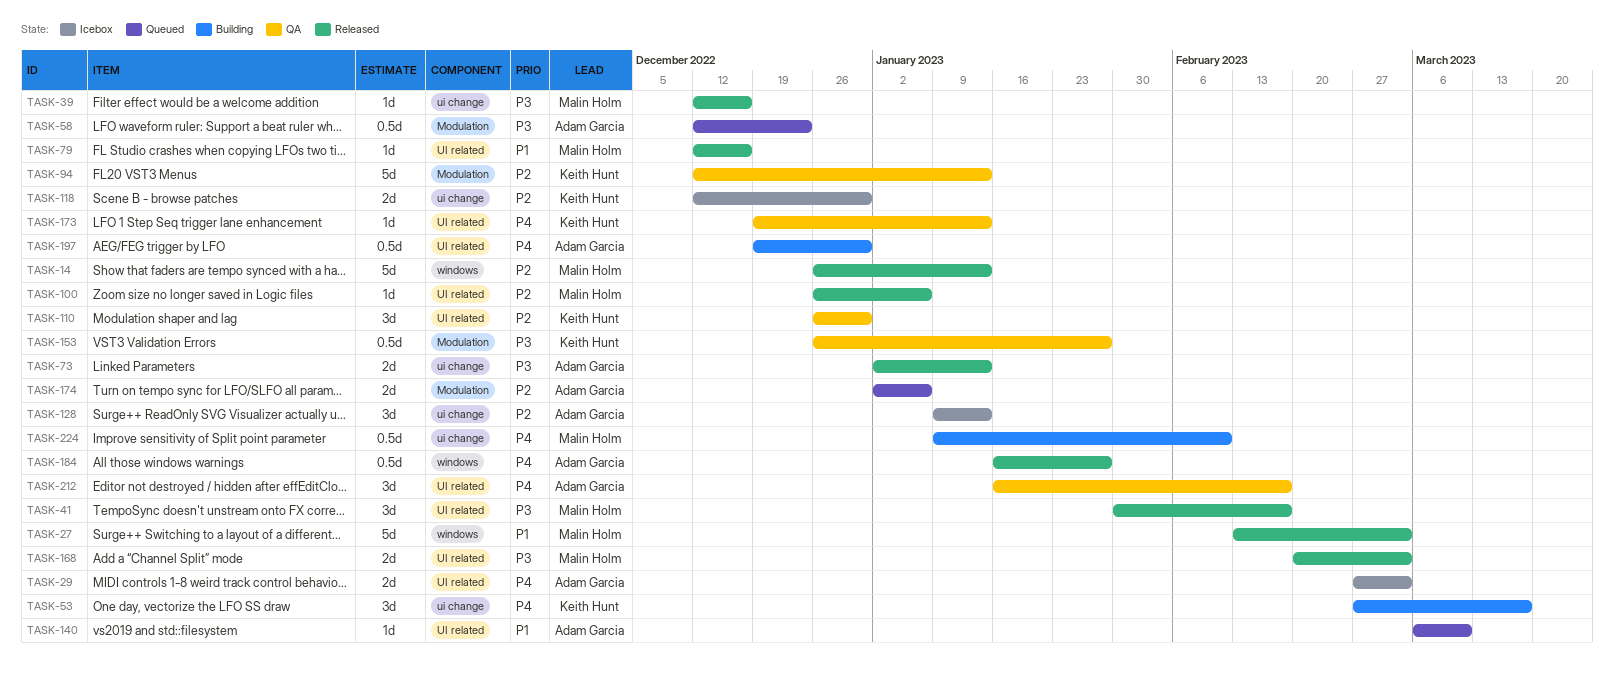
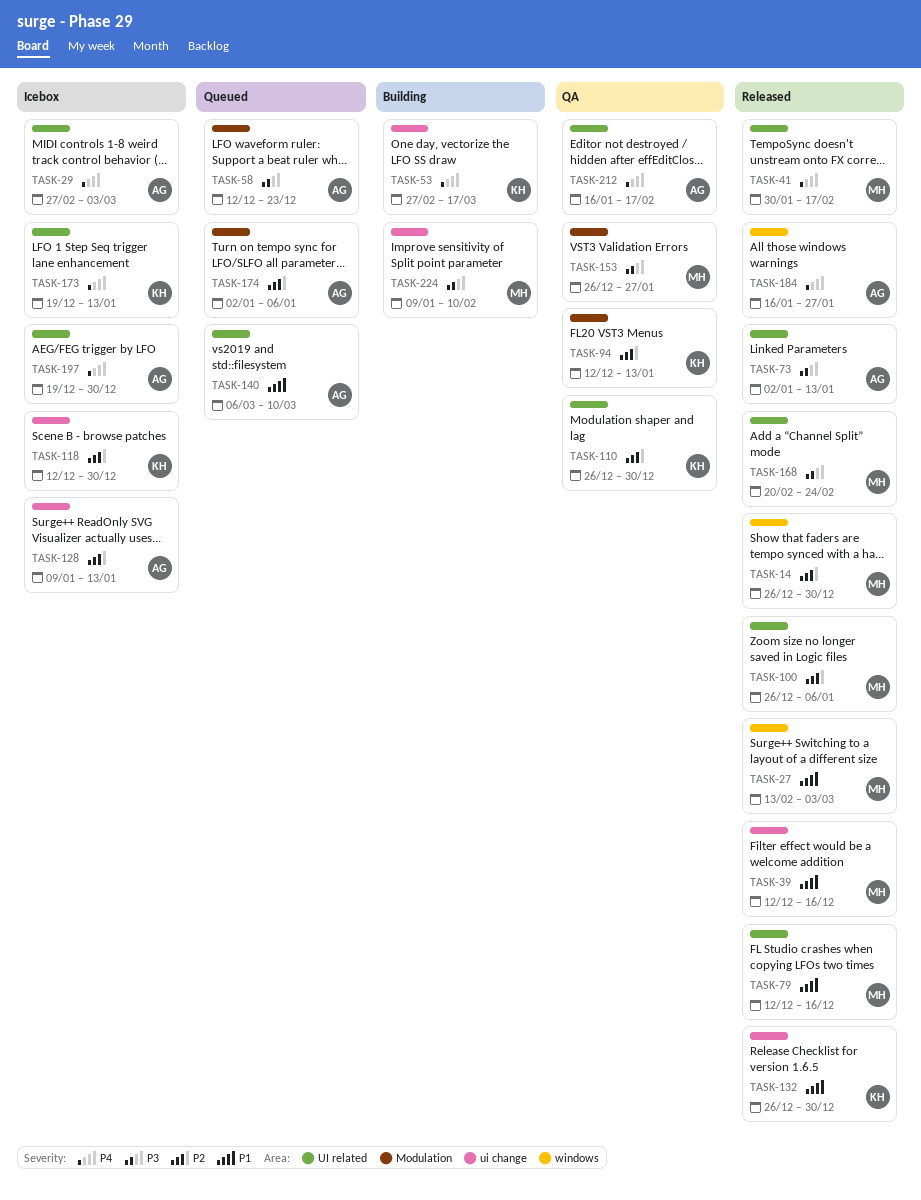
TASK-14, due: Jan 13 -> Dec 30
TASK-39, priority: P3 -> P1
TASK-41, priority: P3 -> P4
TASK-73, label: ui change -> UI related
TASK-132: none -> present
TASK-153, owner: Keith Hunt -> Malin Holm
TASK-168, due: Mar 3 -> Feb 24
TASK-173, status: QA -> Icebox
TASK-197, status: Building -> Icebox
TASK-224, priority: P4 -> P3

